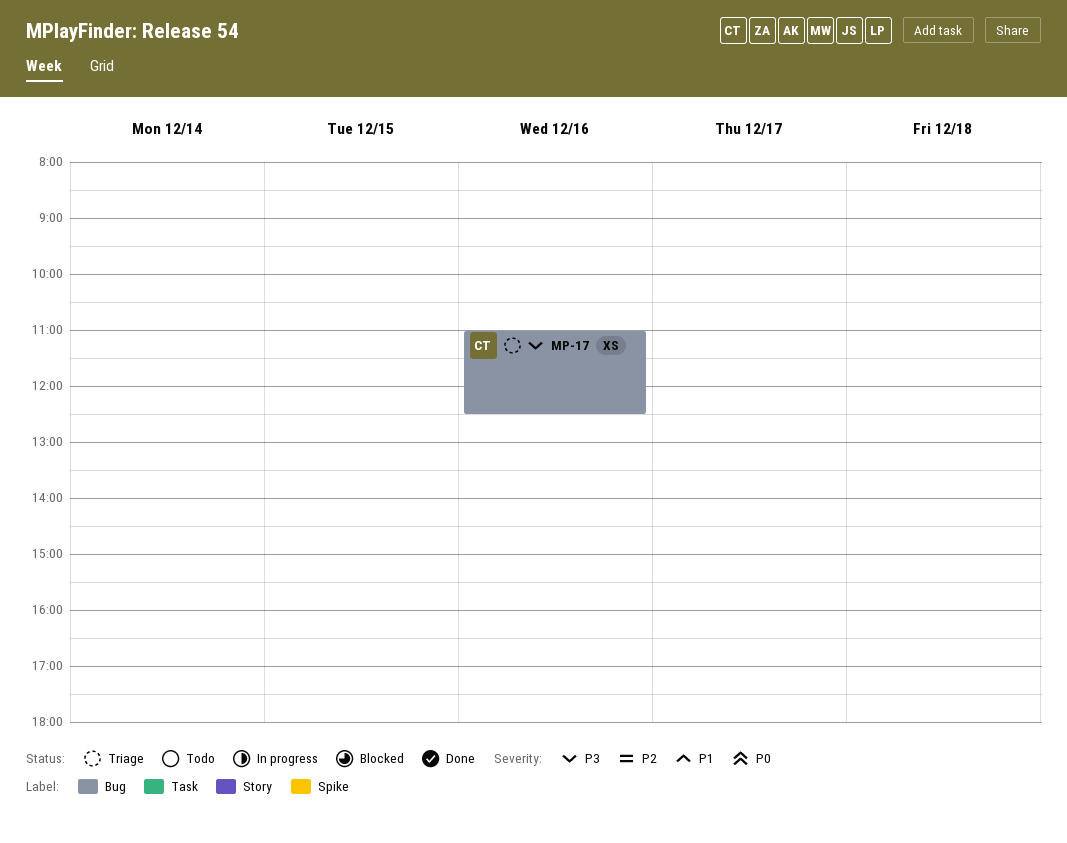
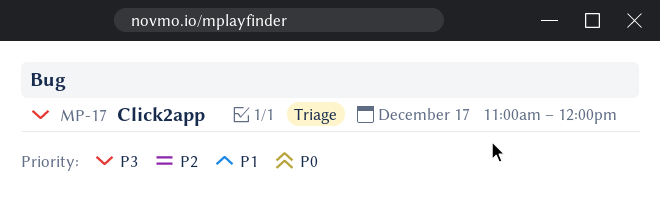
MP-17, day: Dec 16 -> Dec 17
MP-17, ends: 12:30 -> 12:00

